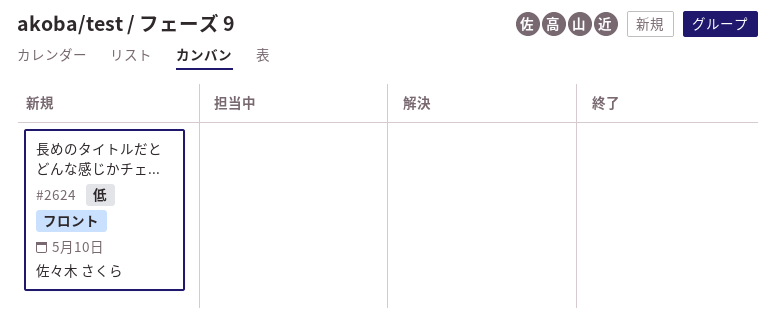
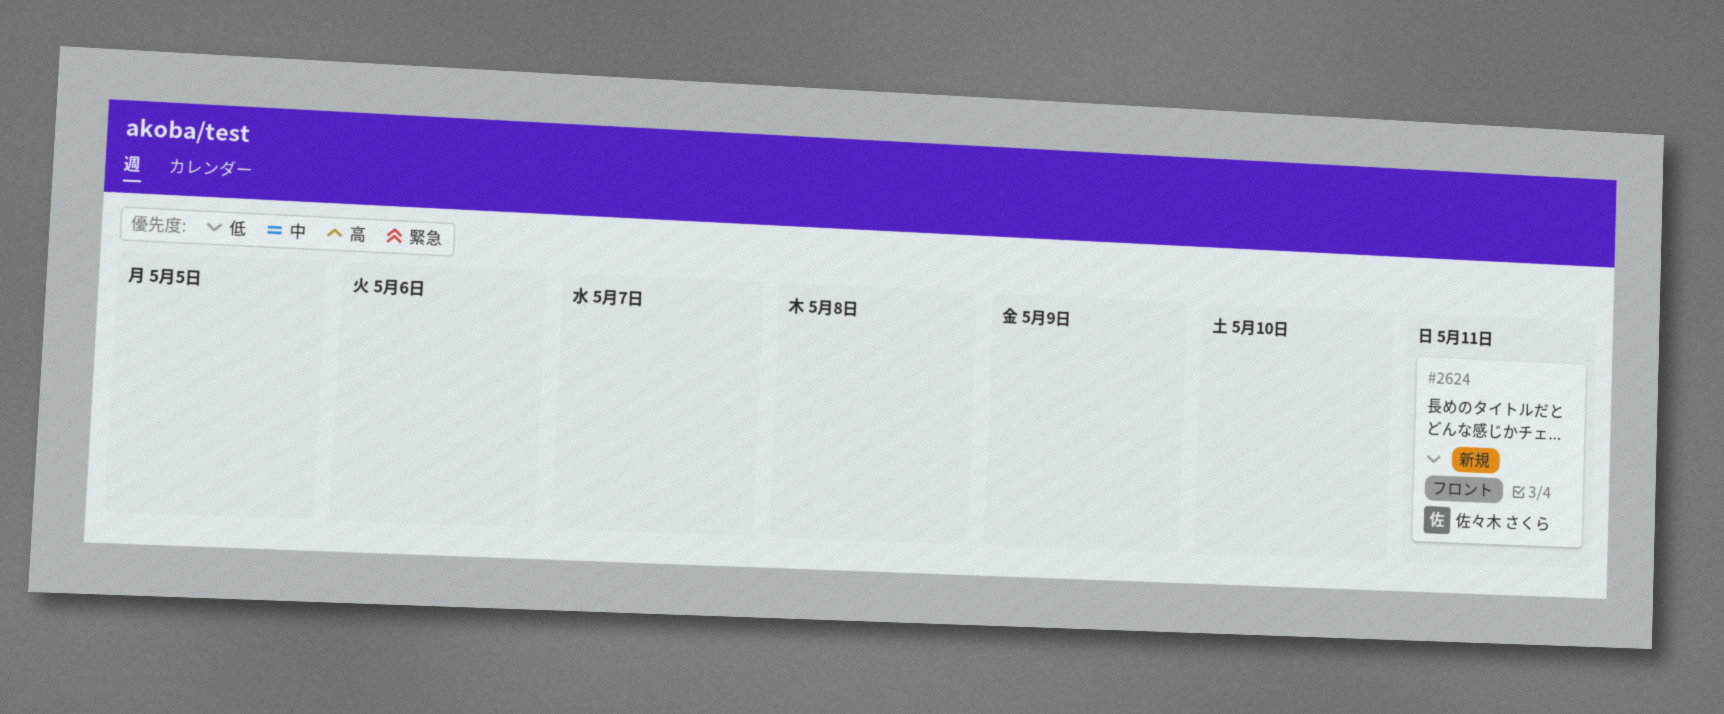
#2624, due: May 10 -> May 11

